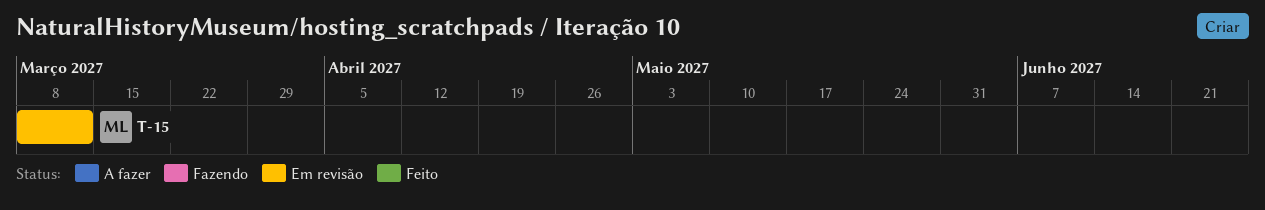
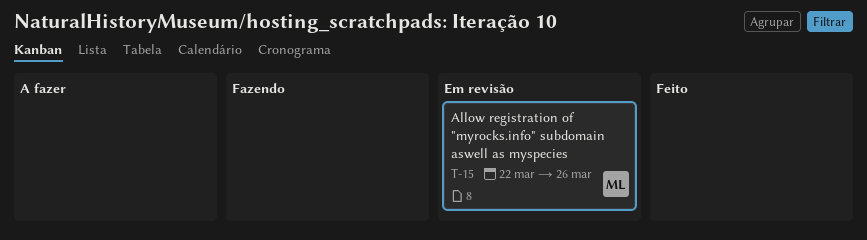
T-15, start: Mar 8 -> Mar 22
T-15, due: Mar 12 -> Mar 26

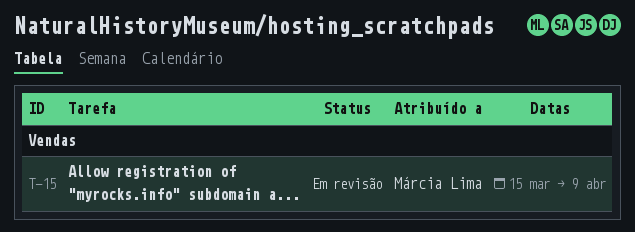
T-15, start: Mar 22 -> Mar 15
T-15, due: Mar 26 -> Apr 9

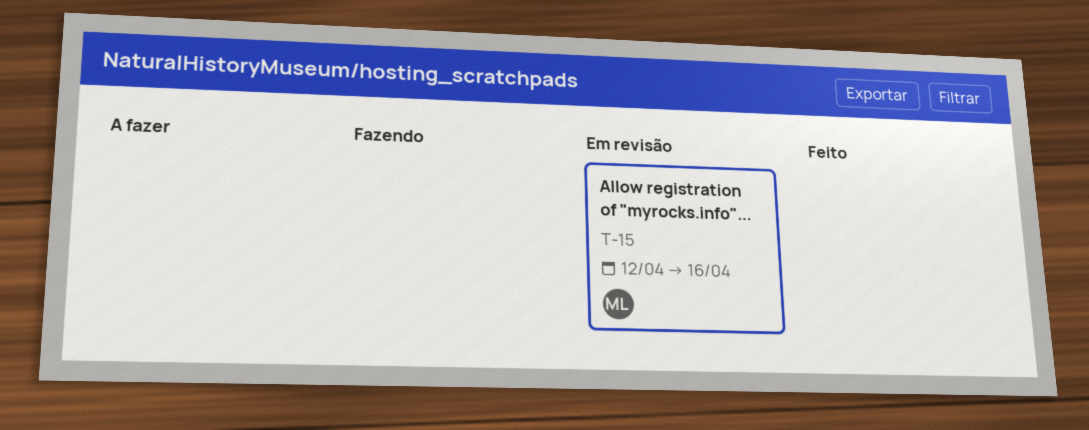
T-15, start: Mar 15 -> Apr 12
T-15, due: Apr 9 -> Apr 16

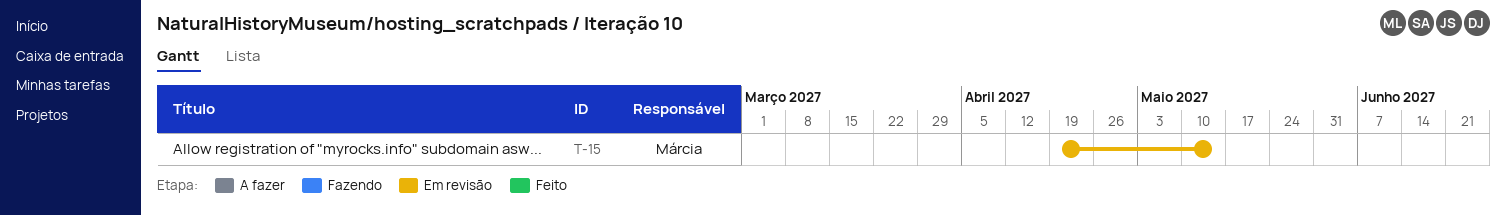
T-15, start: Apr 12 -> Apr 19
T-15, due: Apr 16 -> May 14

